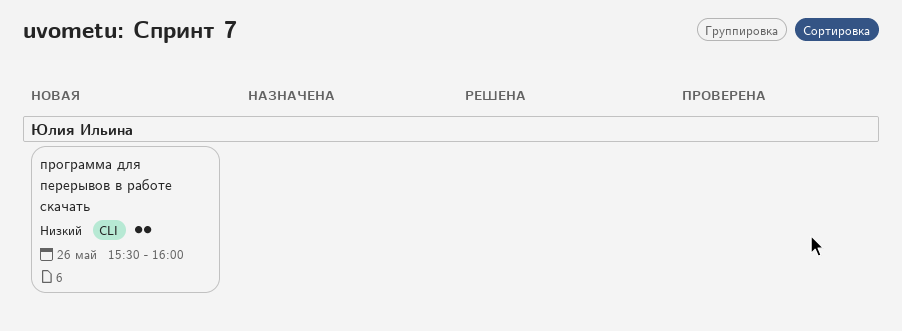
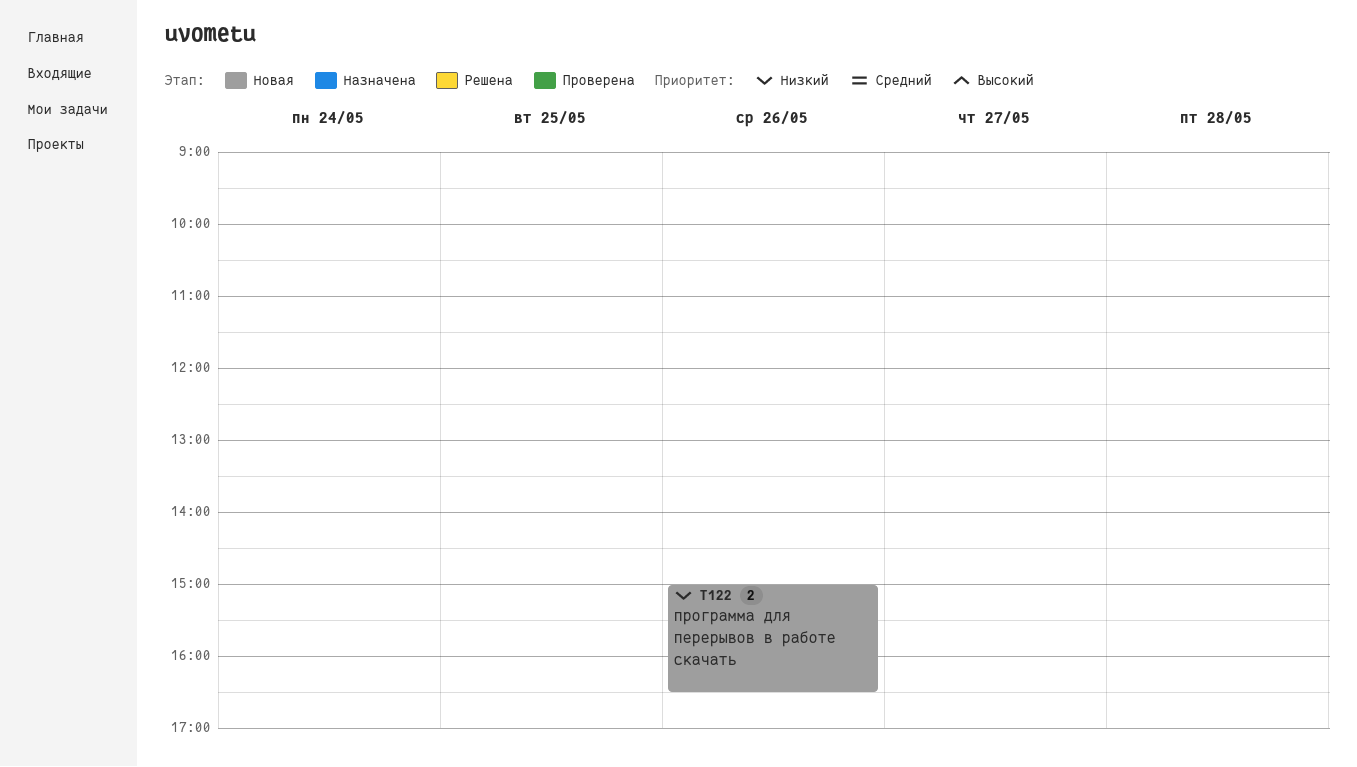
программа для перерывов в работе скачать, begins: 15:30 -> 15:00
программа для перерывов в работе скачать, ends: 16:00 -> 16:30

